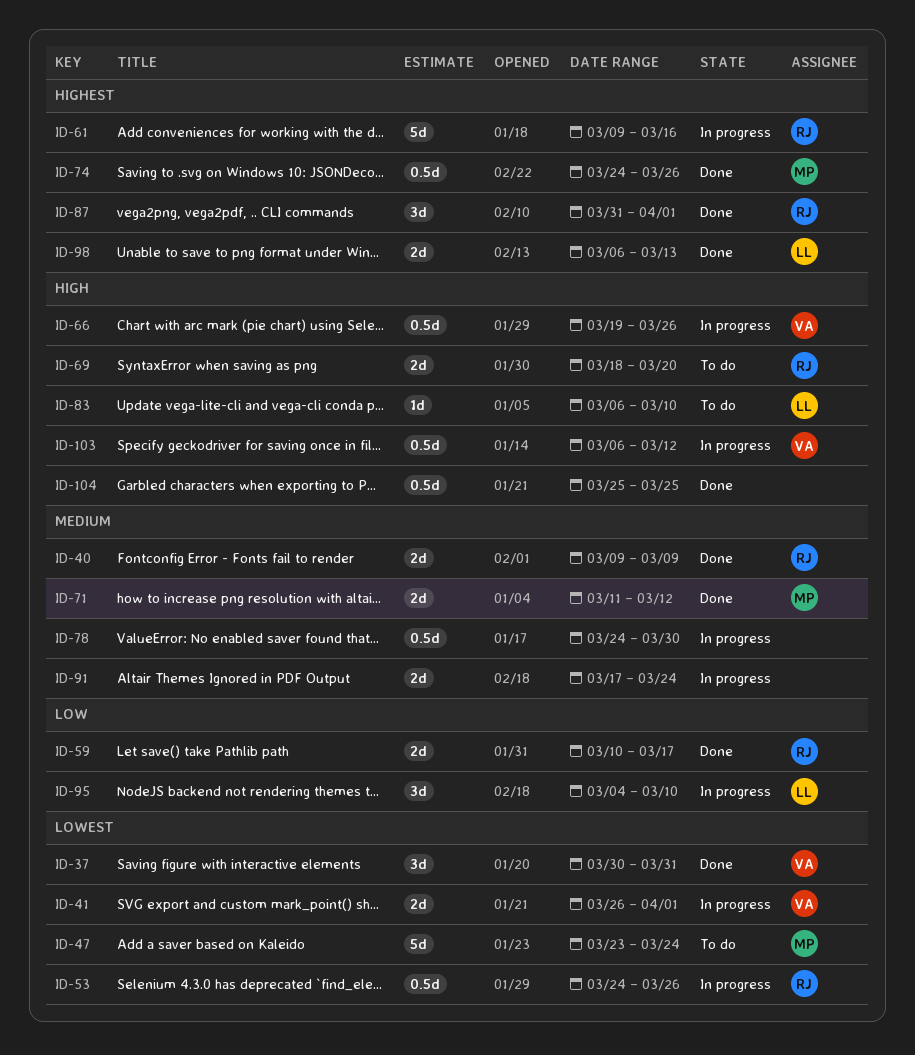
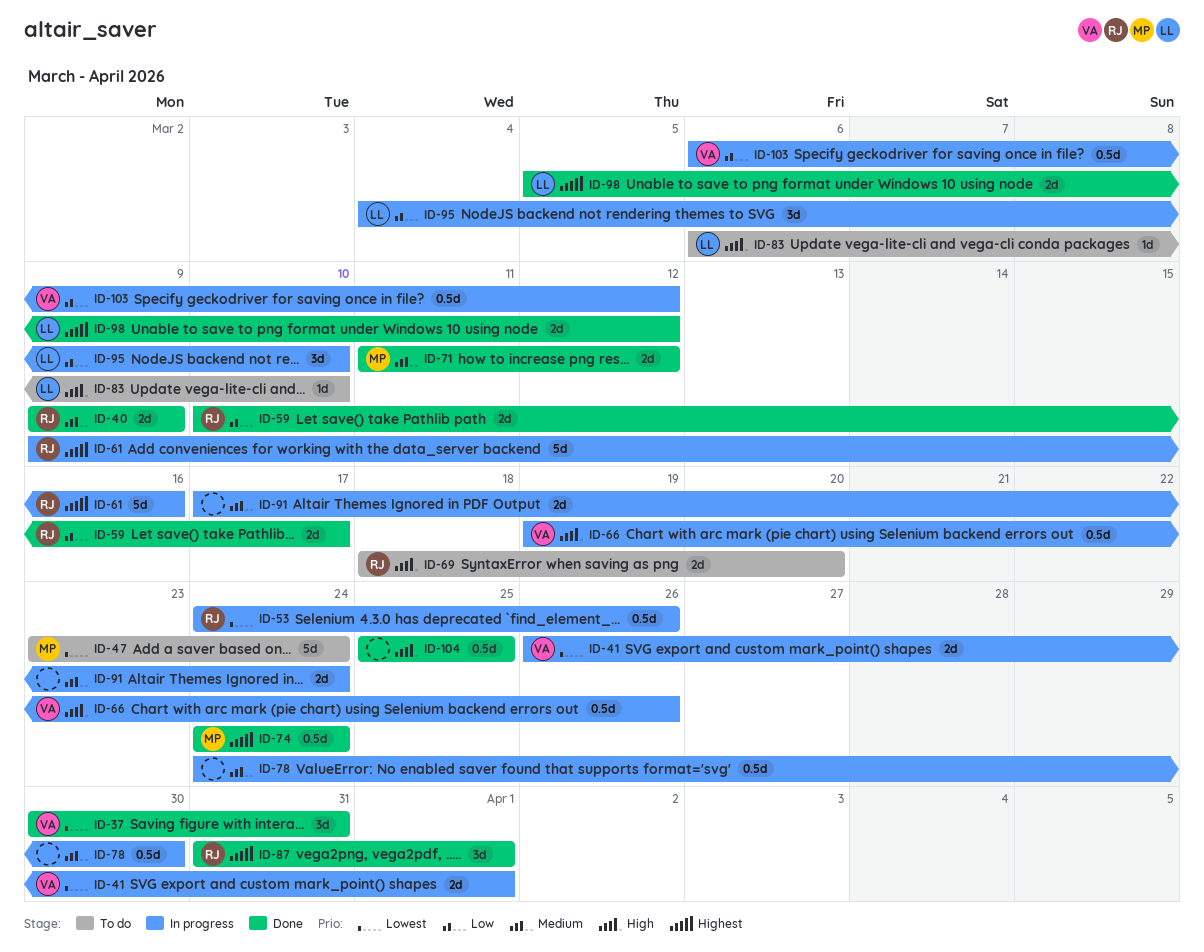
ID-74, due: Mar 26 -> Mar 24
ID-98, start: Mar 6 -> Mar 5
ID-98, due: Mar 13 -> Mar 12
ID-103, priority: High -> Low

